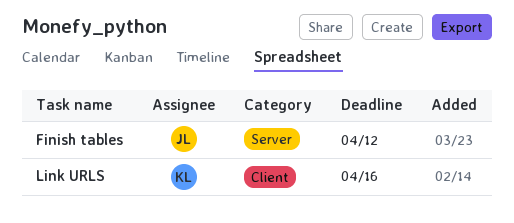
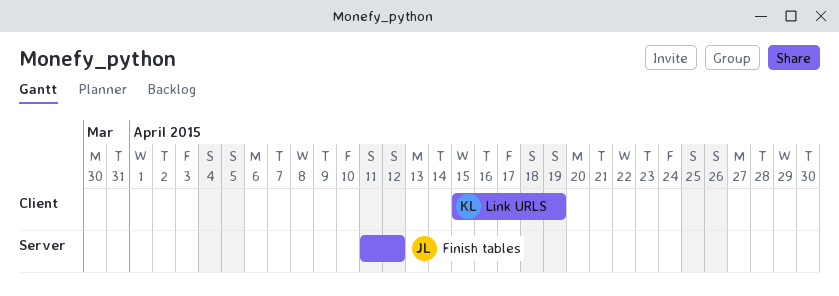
Link URLS, due: Apr 16 -> Apr 19

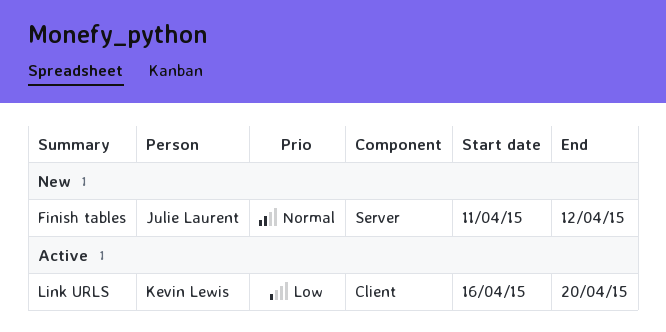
Link URLS, start: Apr 15 -> Apr 16
Link URLS, due: Apr 19 -> Apr 20

